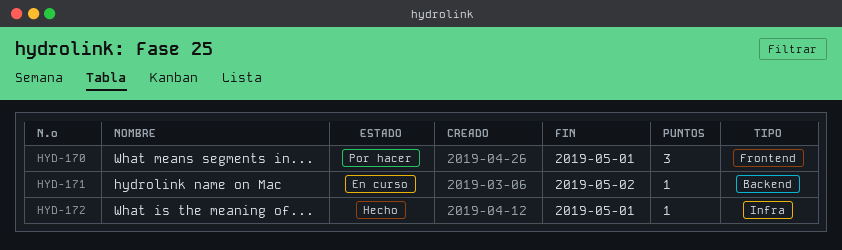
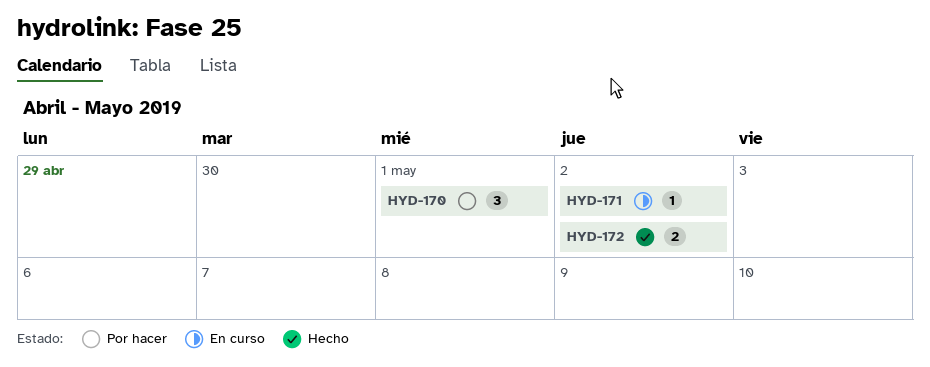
HYD-172, estimate: 1 -> 2
HYD-172, due: May 1 -> May 2

